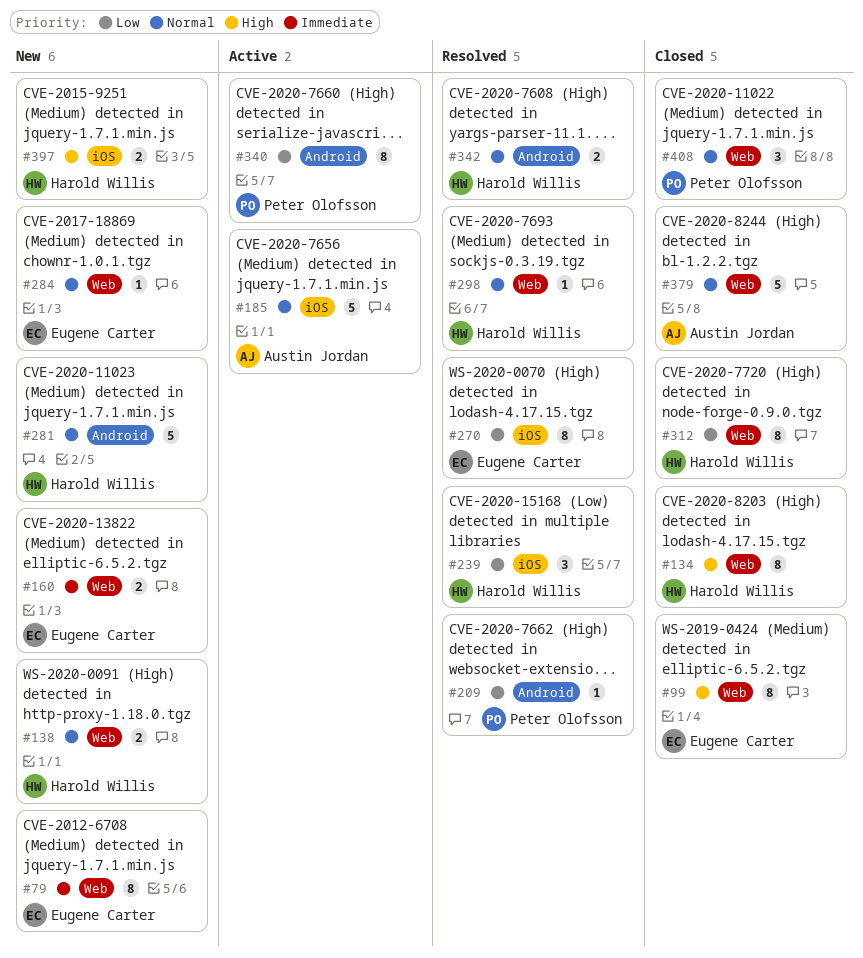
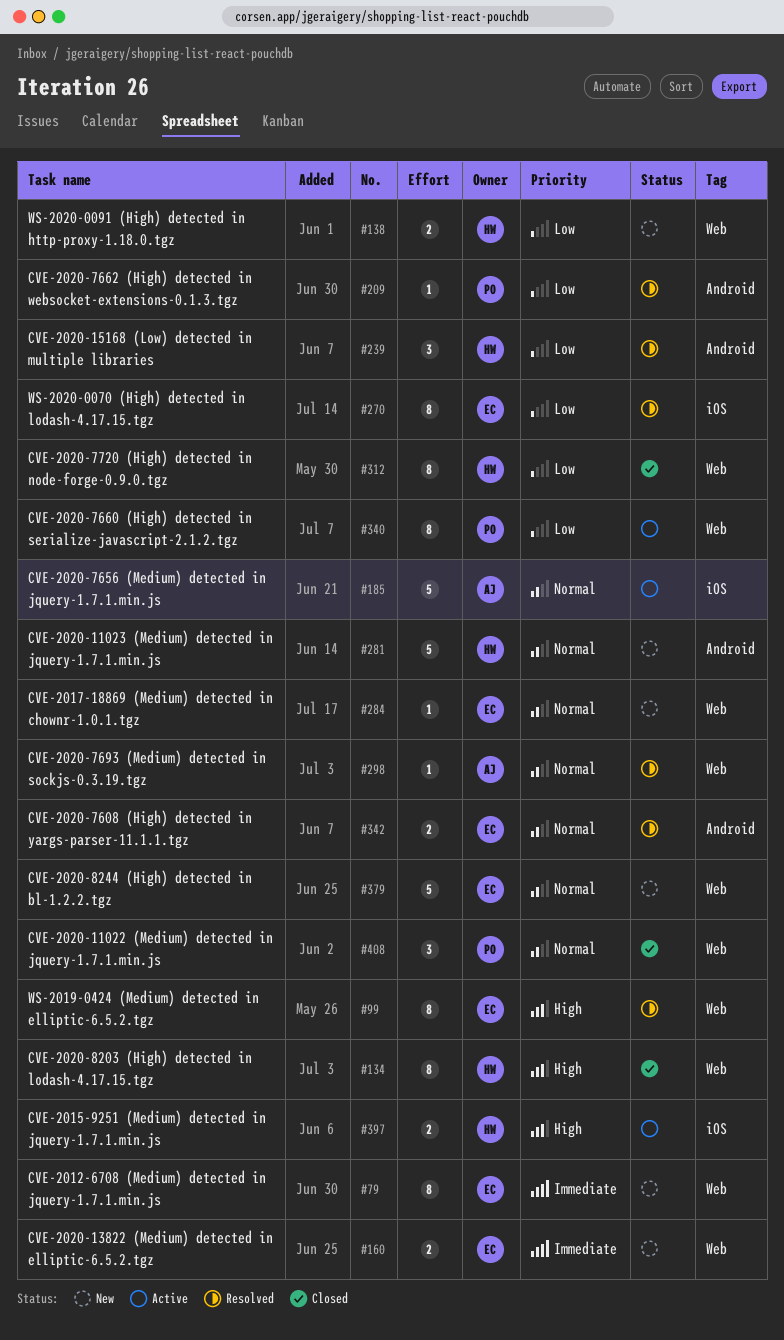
#99, status: Closed -> Resolved
#138, priority: Normal -> Low
#239, label: iOS -> Android
#298, owner: Harold Willis -> Austin Jordan
#340, label: Android -> Web
#342, owner: Harold Willis -> Eugene Carter
#379, status: Closed -> New
#379, owner: Austin Jordan -> Eugene Carter
#397, status: New -> Active

